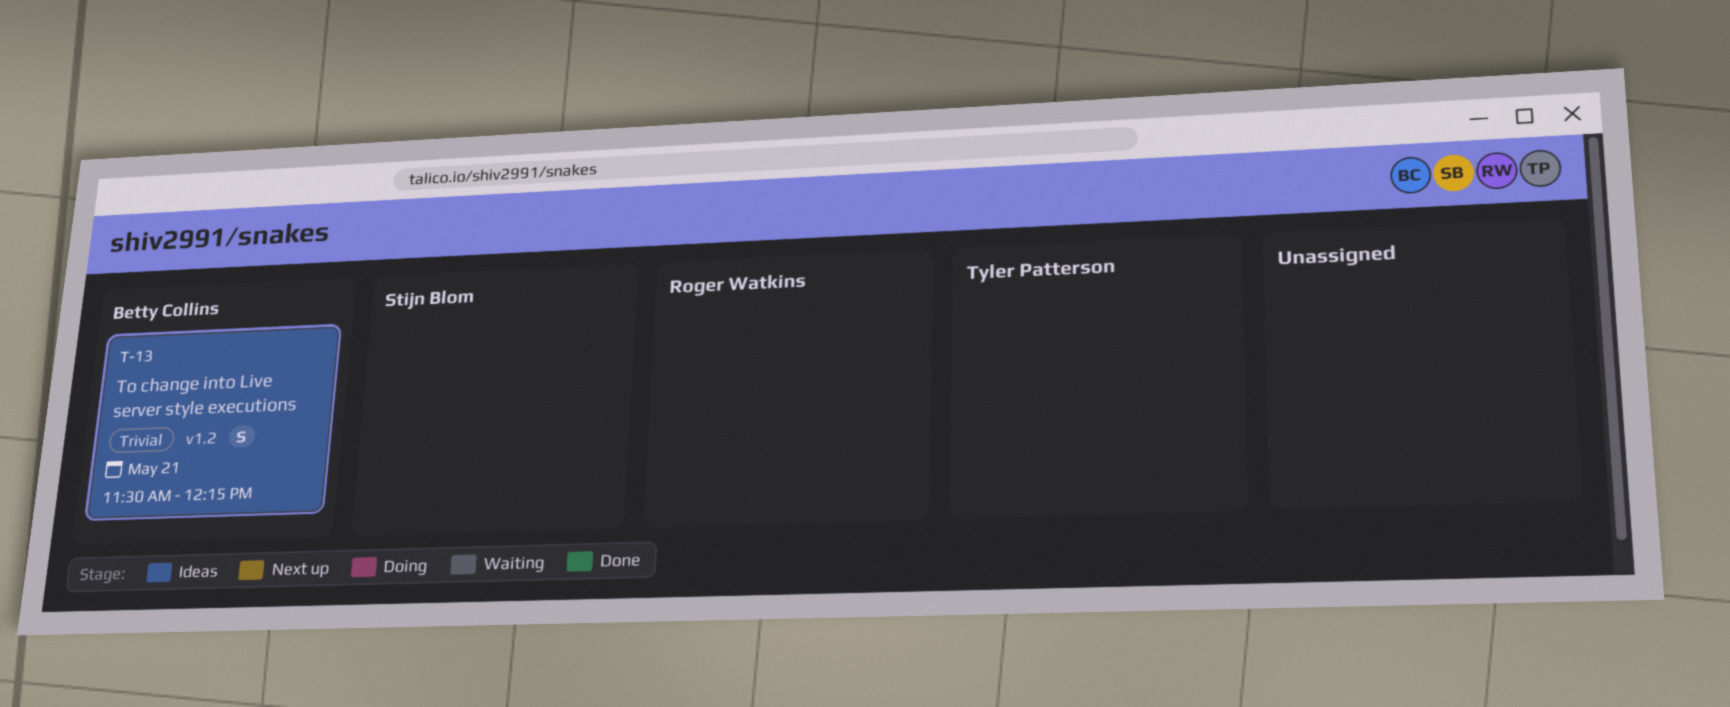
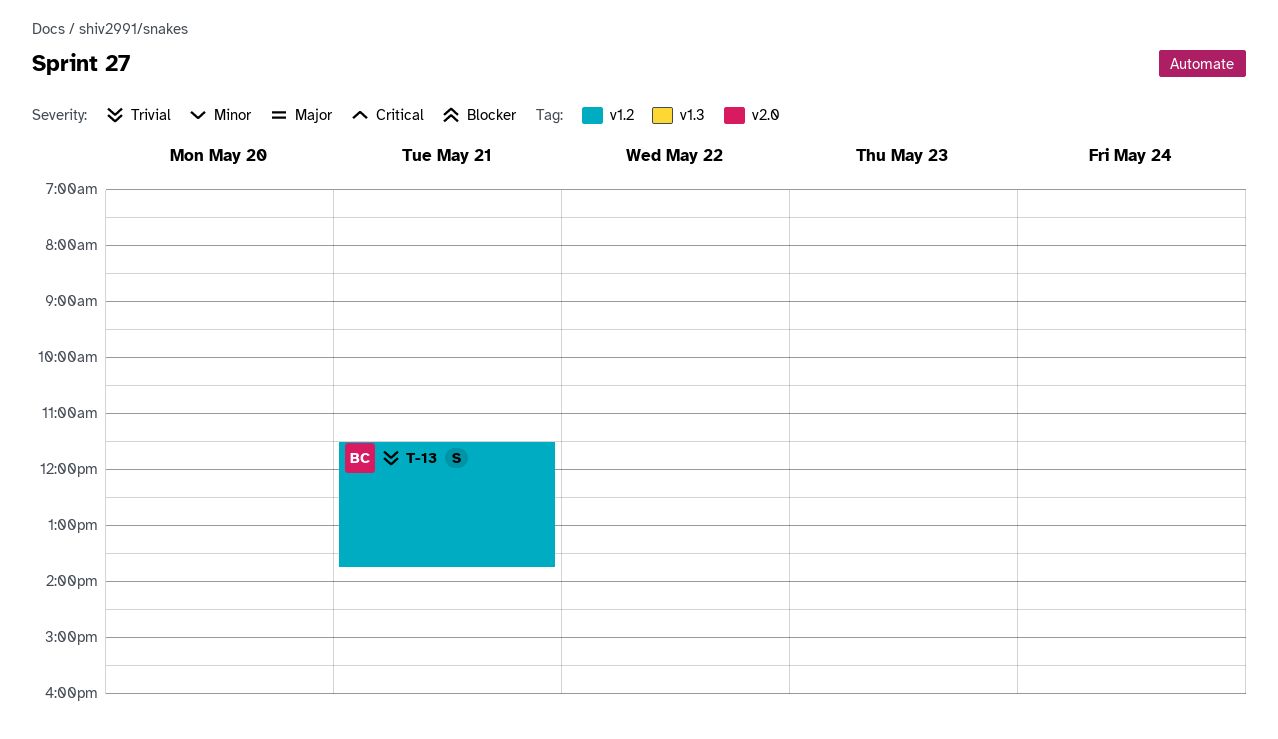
T-13, ends: 12:15 -> 13:45

